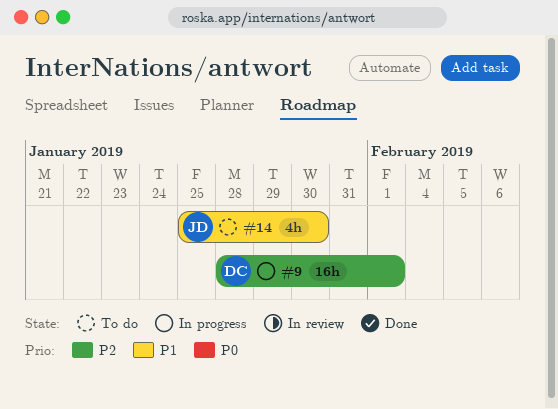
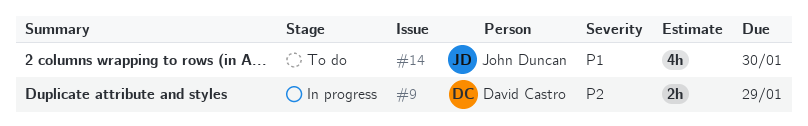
#9, estimate: 16h -> 2h
#9, due: Feb 1 -> Jan 29

